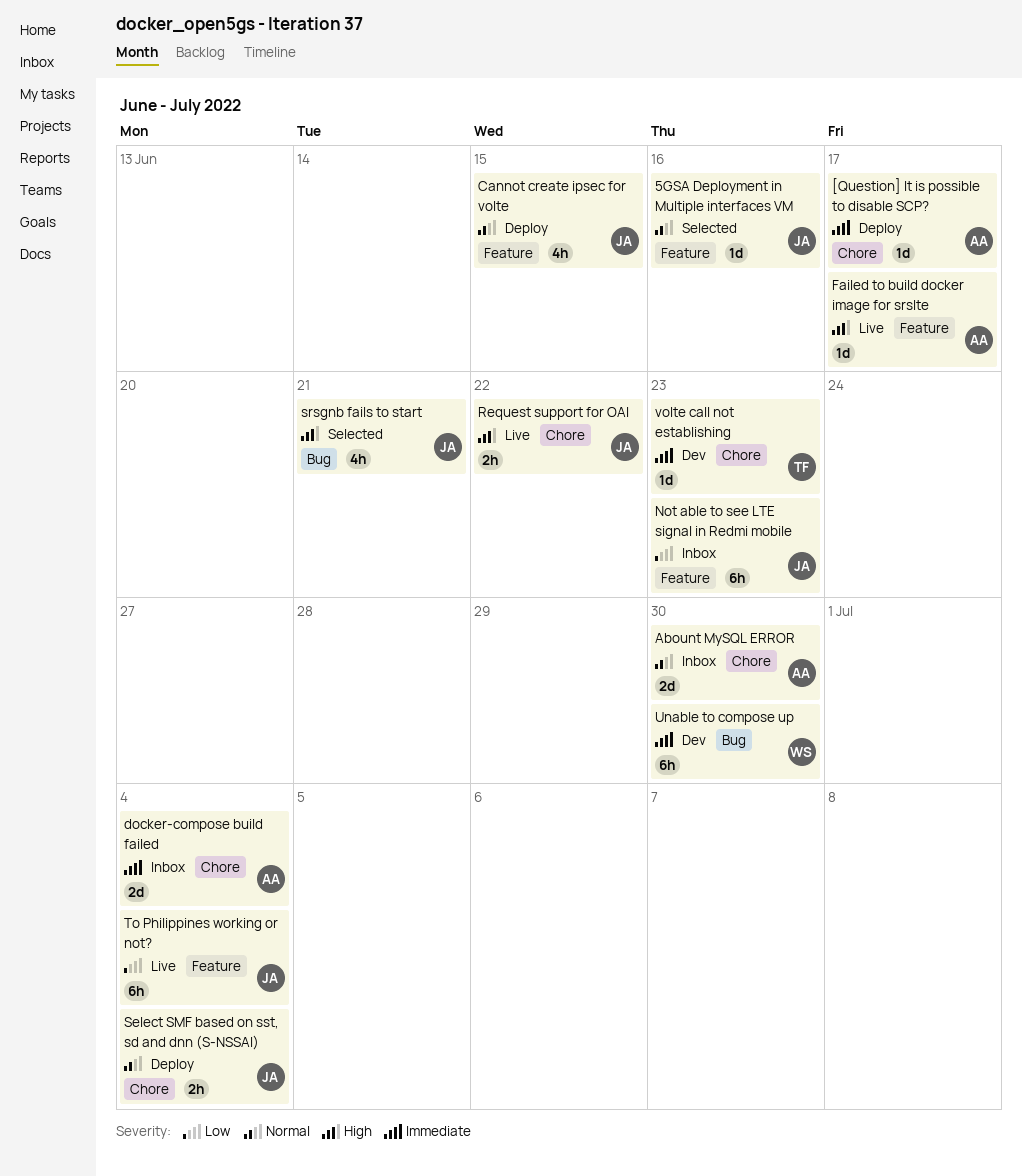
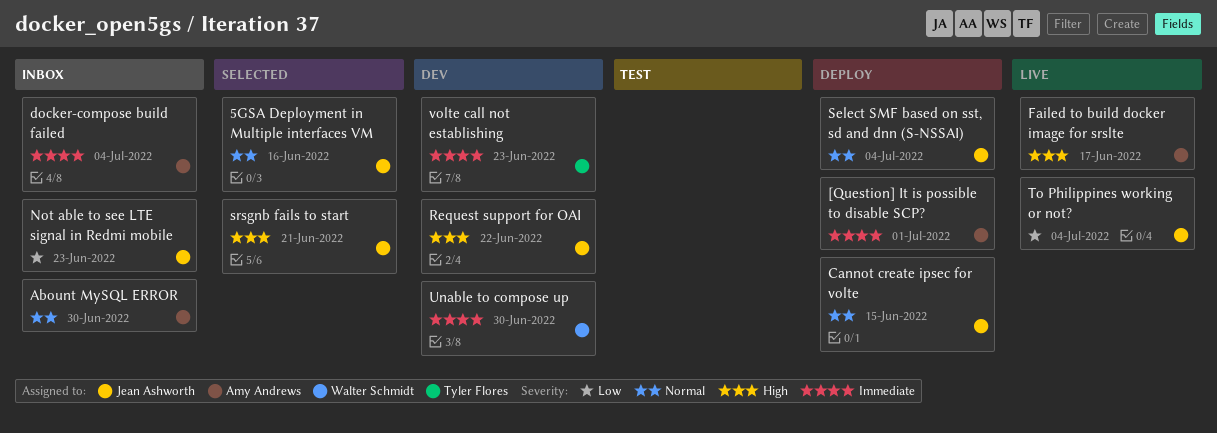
[Question] It is possible to disable SCP?, due: Jun 17 -> Jul 1
Request support for OAI, status: Live -> Dev

